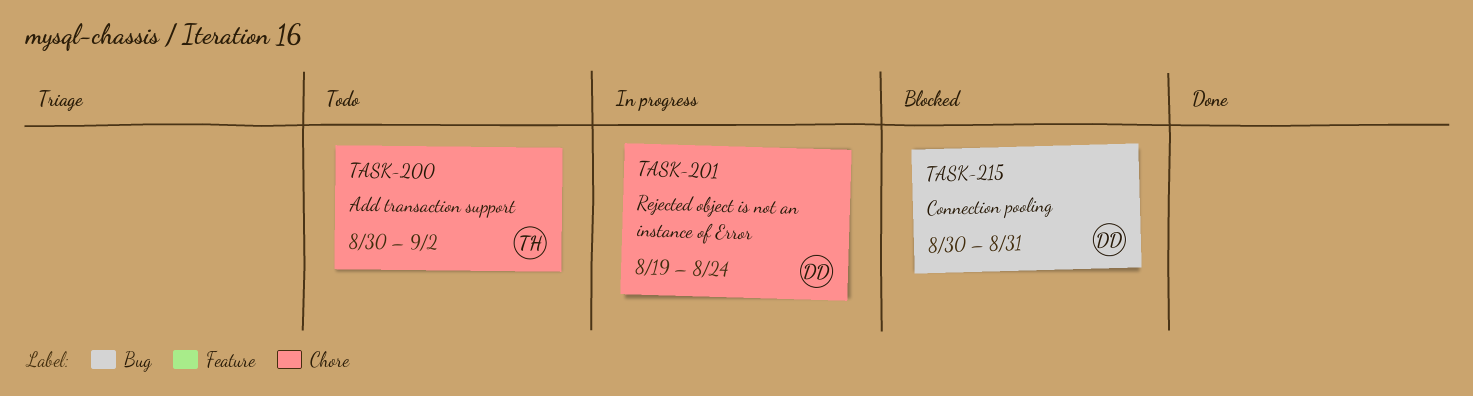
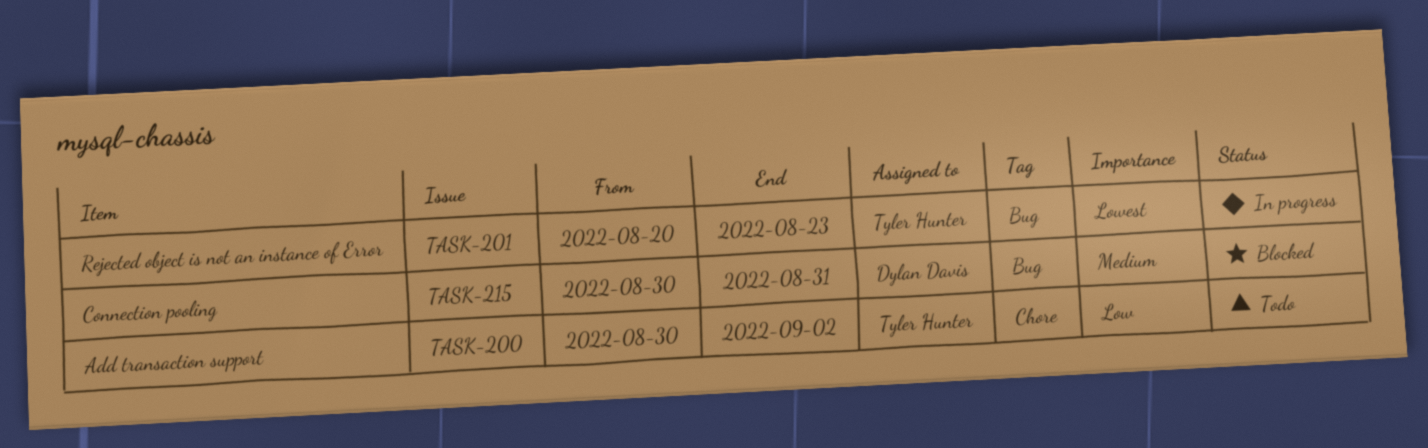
TASK-201, owner: Dylan Davis -> Tyler Hunter
TASK-201, label: Chore -> Bug
TASK-201, start: Aug 19 -> Aug 20
TASK-201, due: Aug 24 -> Aug 23

